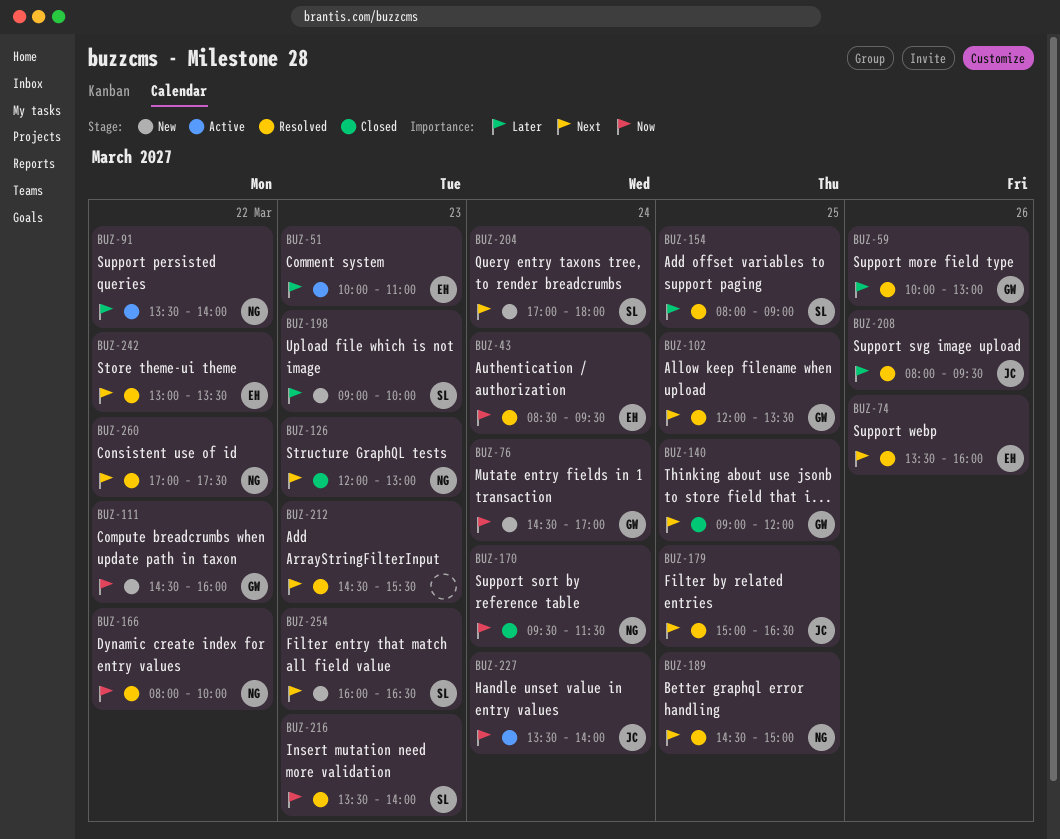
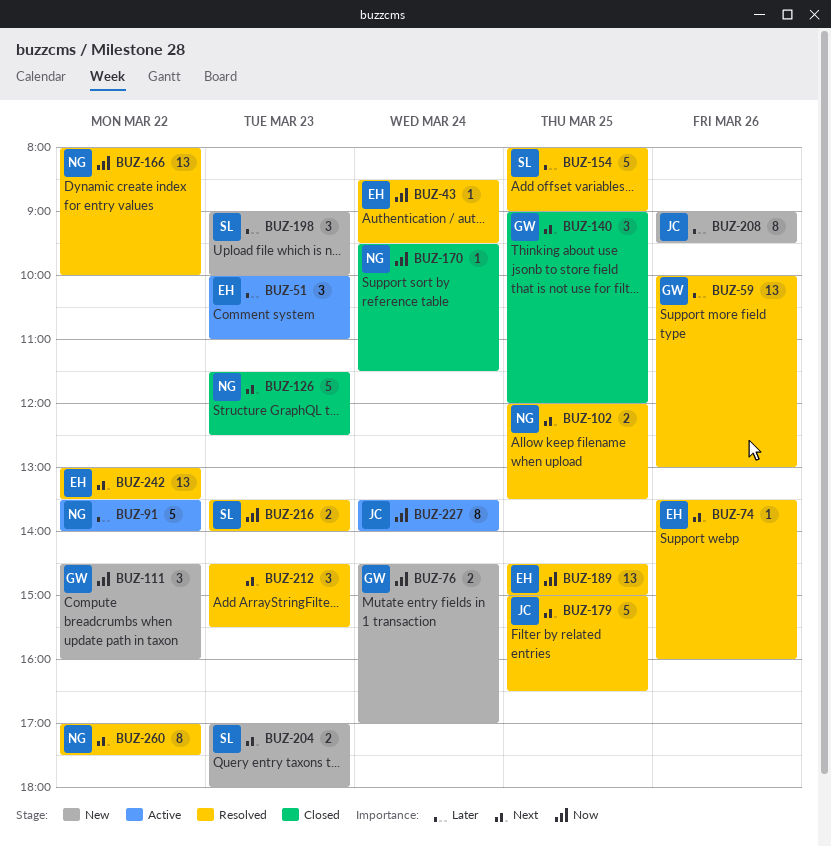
BUZ-102, owner: GW -> NG
BUZ-126, begins: 12:00 -> 11:30
BUZ-126, ends: 13:00 -> 12:30
BUZ-189, owner: NG -> EH
BUZ-189, priority: Next -> Now
BUZ-204, day: Mar 24 -> Mar 23
BUZ-208, status: Resolved -> New
BUZ-208, begins: 08:00 -> 09:00
BUZ-254: present -> none

